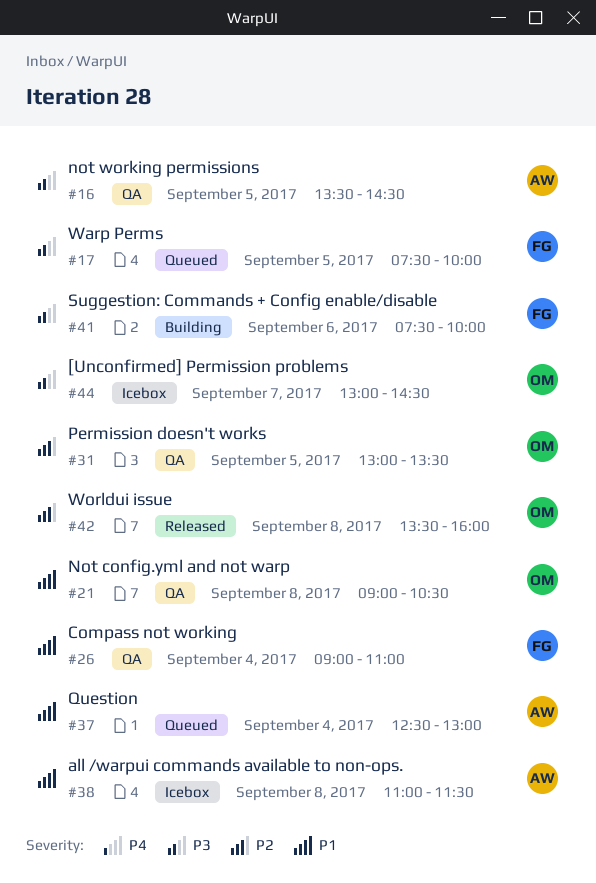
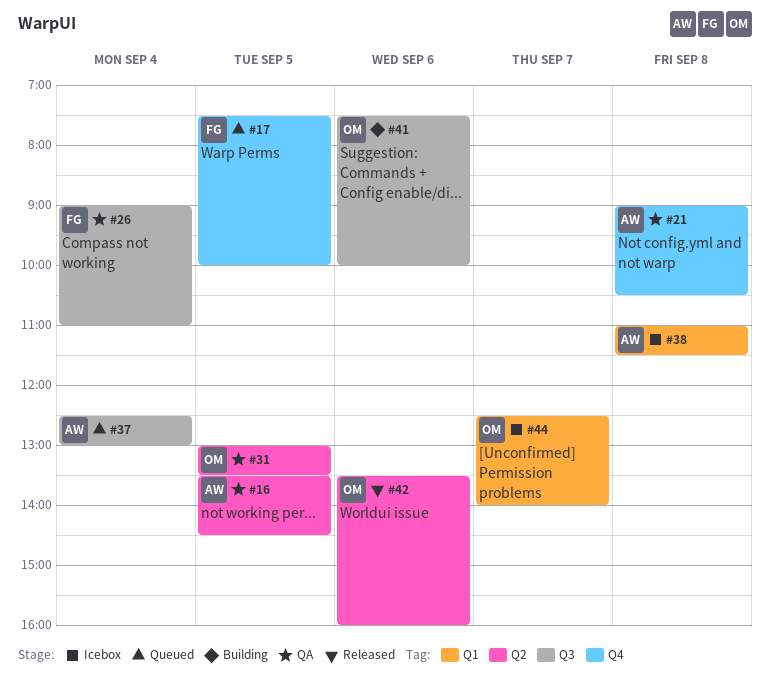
#21, owner: OM -> AW
#41, owner: FG -> OM
#42, day: Sep 8 -> Sep 6
#44, begins: 13:00 -> 12:30
#44, ends: 14:30 -> 14:00

